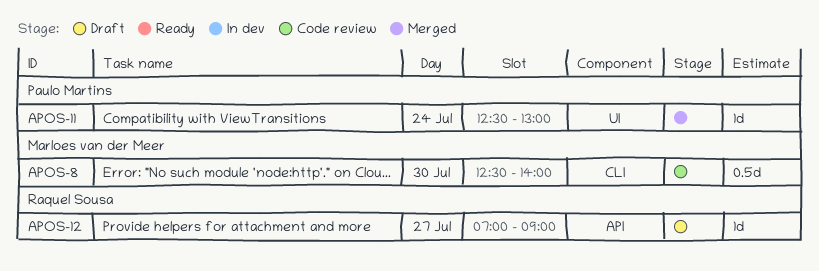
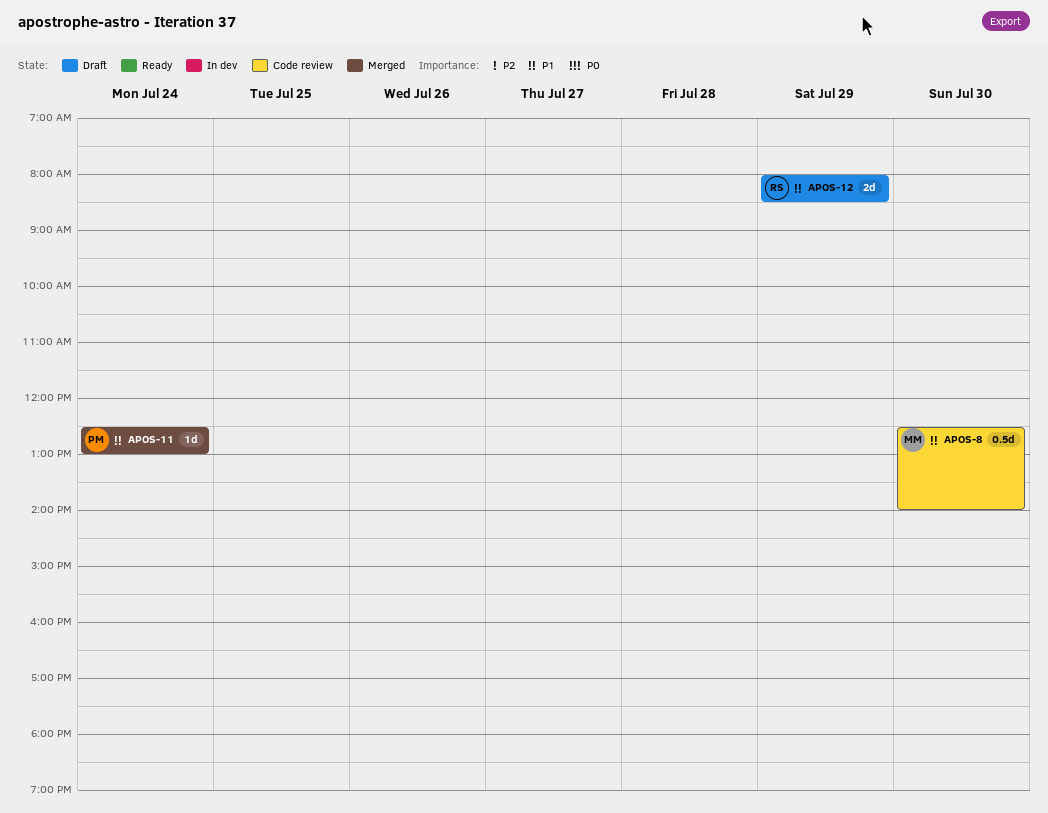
APOS-12, estimate: 1d -> 2d
APOS-12, day: Jul 27 -> Jul 29
APOS-12, begins: 07:00 -> 08:00
APOS-12, ends: 09:00 -> 08:30

